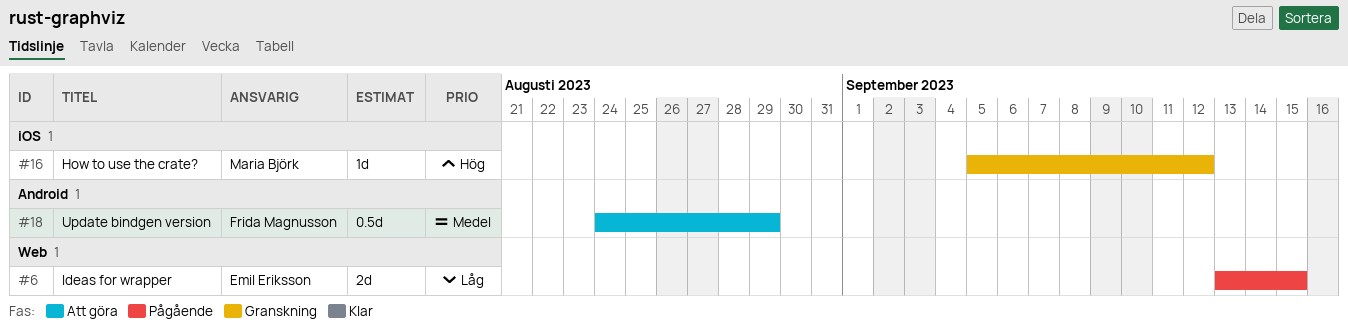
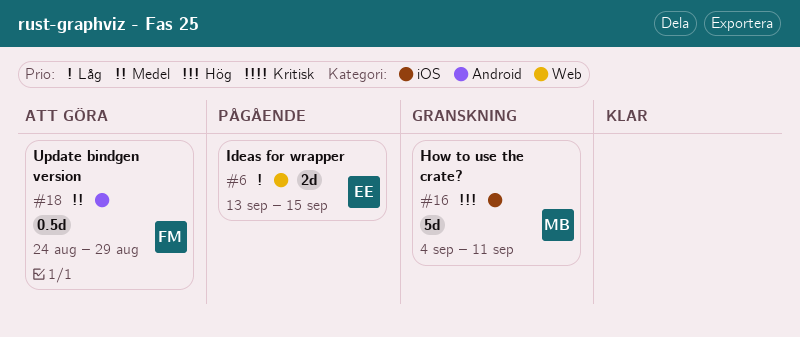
#16, estimate: 1d -> 5d
#16, start: Sep 5 -> Sep 4
#16, due: Sep 12 -> Sep 11

